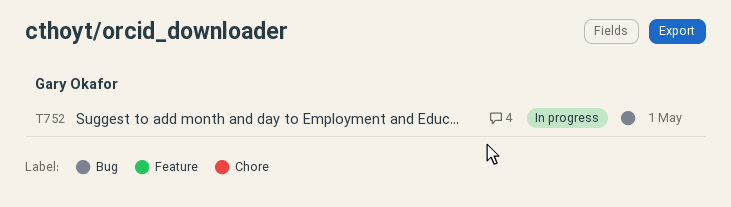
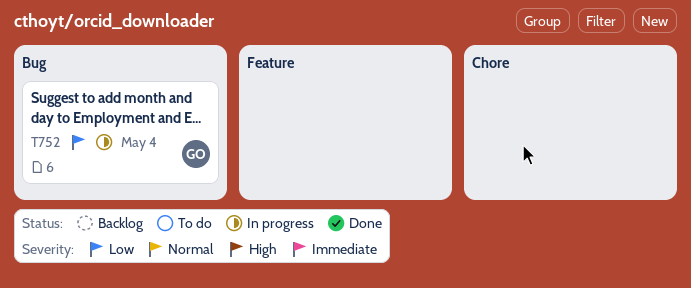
T752, due: May 1 -> May 4

